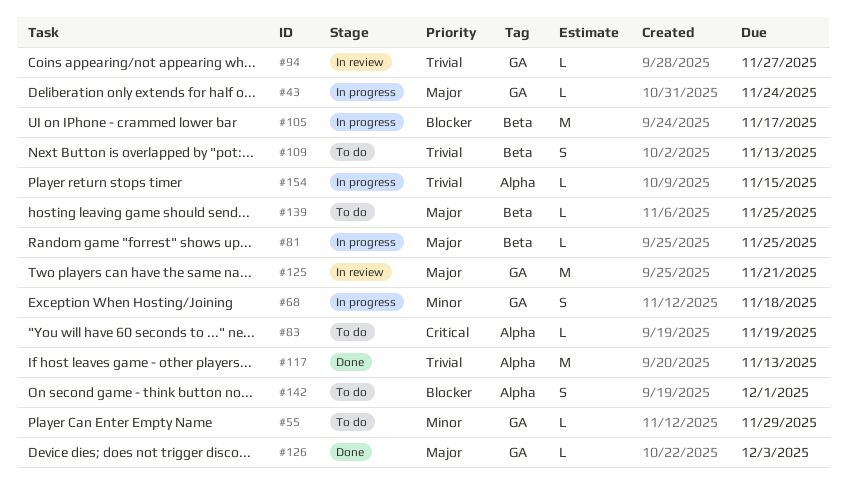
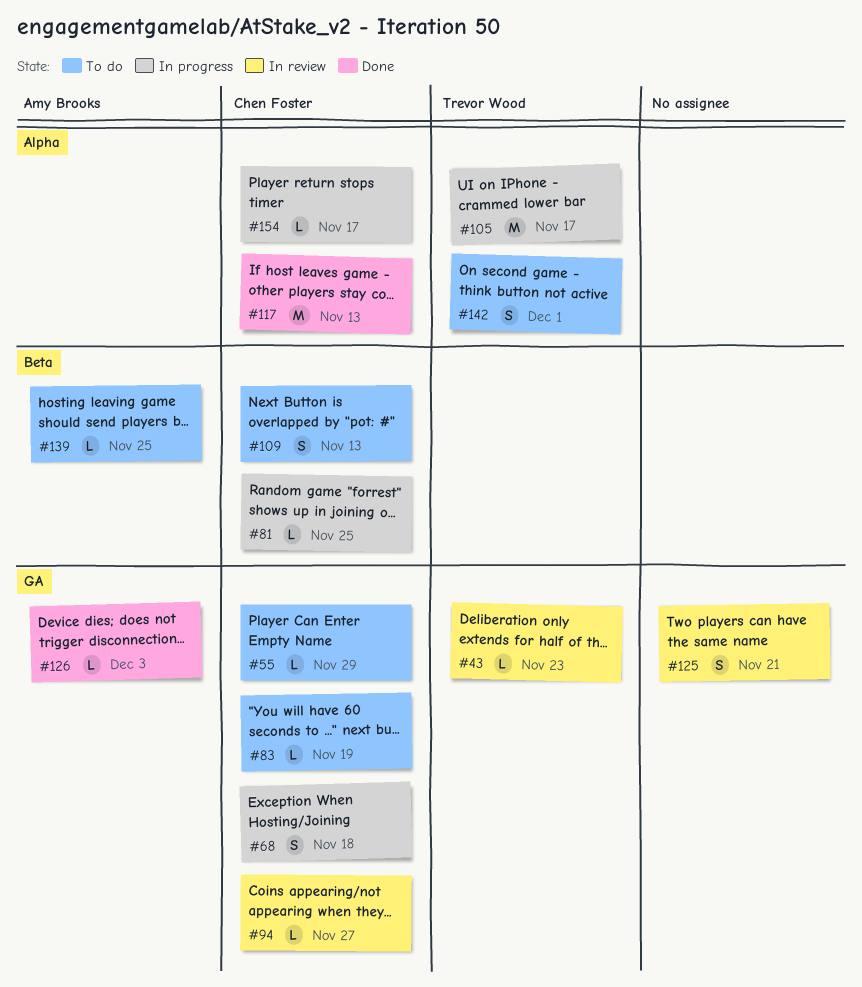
#43, status: In progress -> In review
#43, due: Nov 24 -> Nov 23
#83, label: Alpha -> GA
#105, label: Beta -> Alpha
#125, estimate: M -> S
#154, due: Nov 15 -> Nov 17

